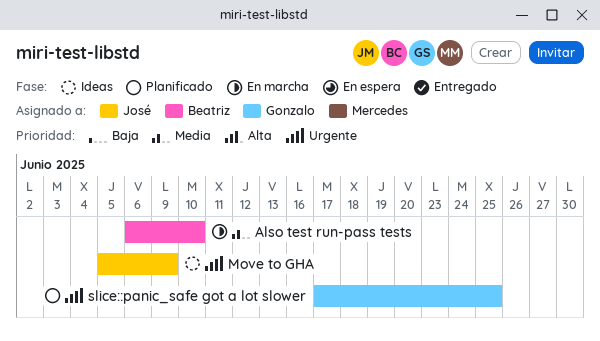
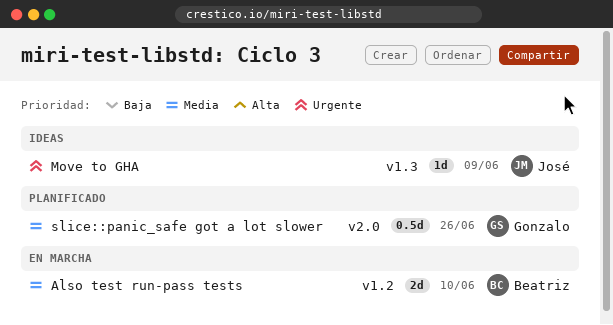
slice::panic_safe got a lot slower, priority: Urgente -> Media
slice::panic_safe got a lot slower, due: Jun 25 -> Jun 26

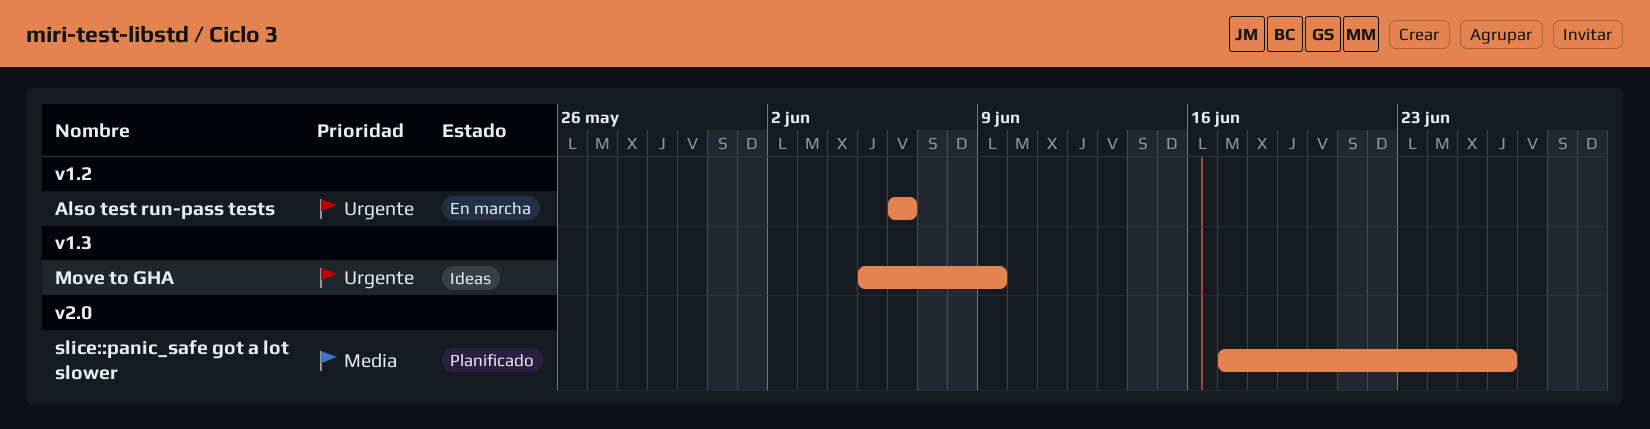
Also test run-pass tests, priority: Media -> Urgente
Also test run-pass tests, due: Jun 10 -> Jun 6

